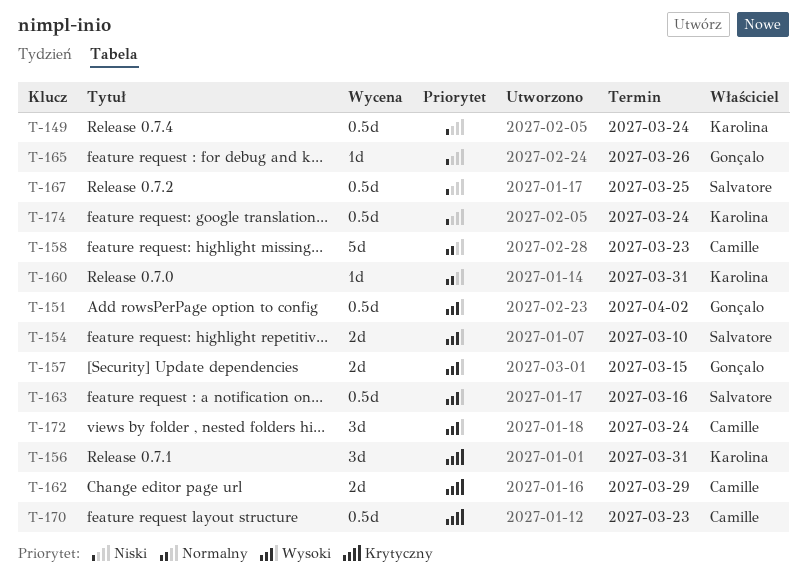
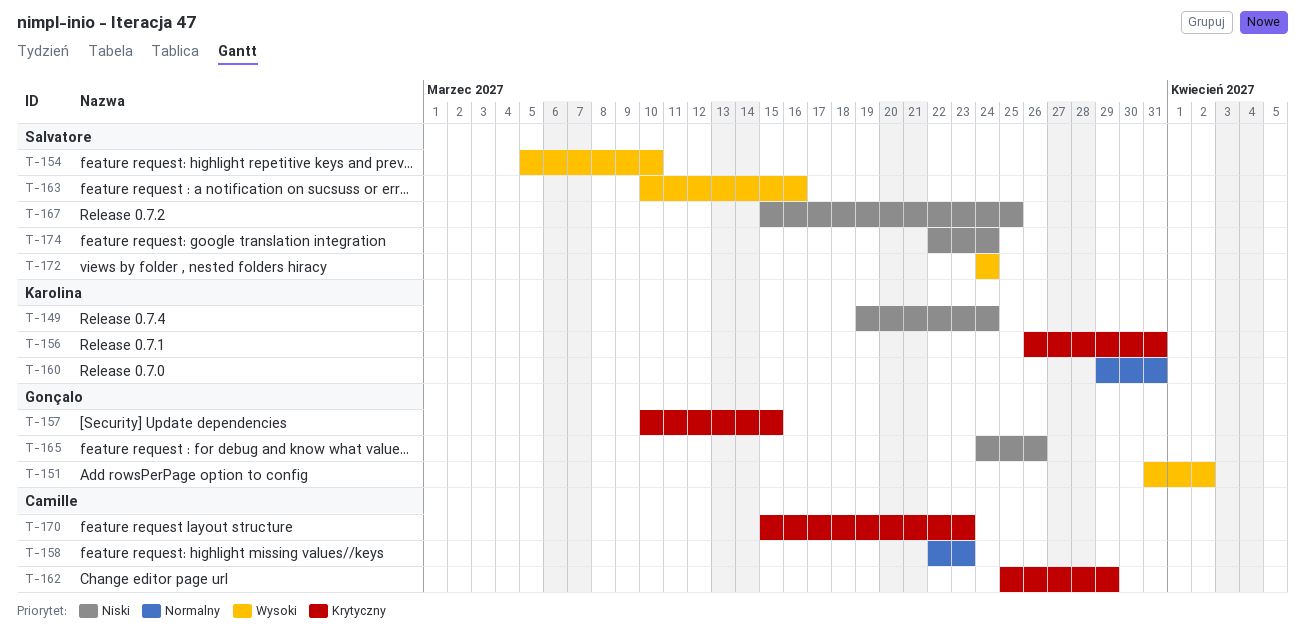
T-157, priority: Wysoki -> Krytyczny
T-172, owner: Camille -> Salvatore
T-174, owner: Karolina -> Salvatore

